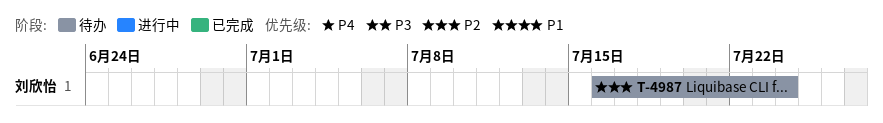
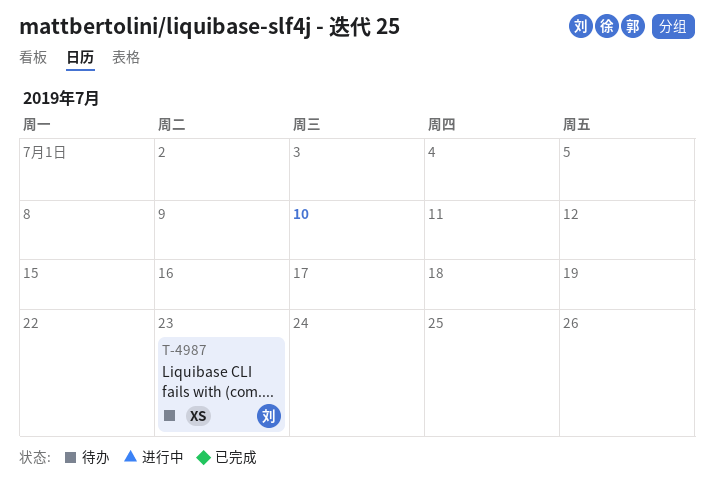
T-4987, due: Jul 24 -> Jul 23

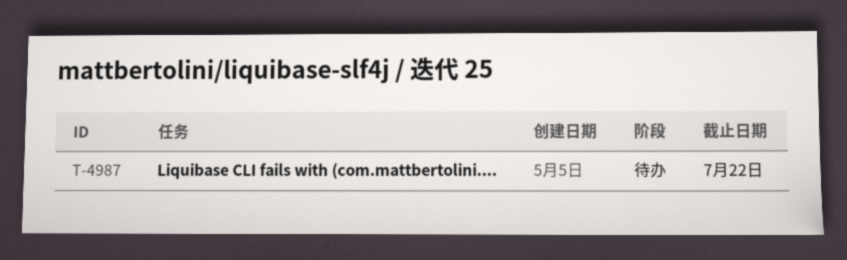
T-4987, due: Jul 23 -> Jul 22

